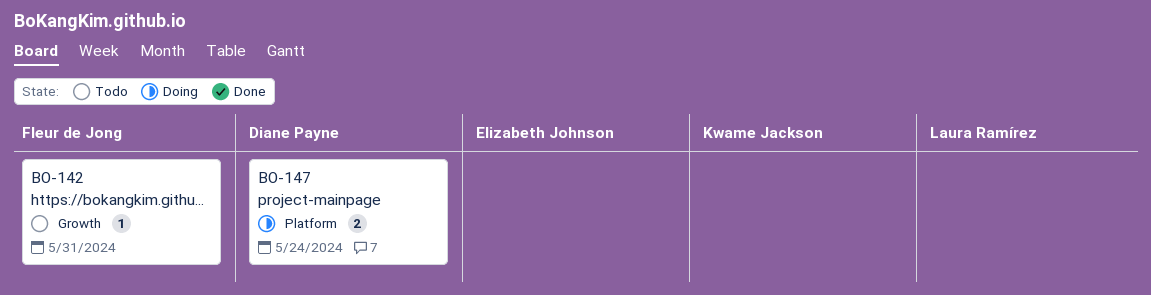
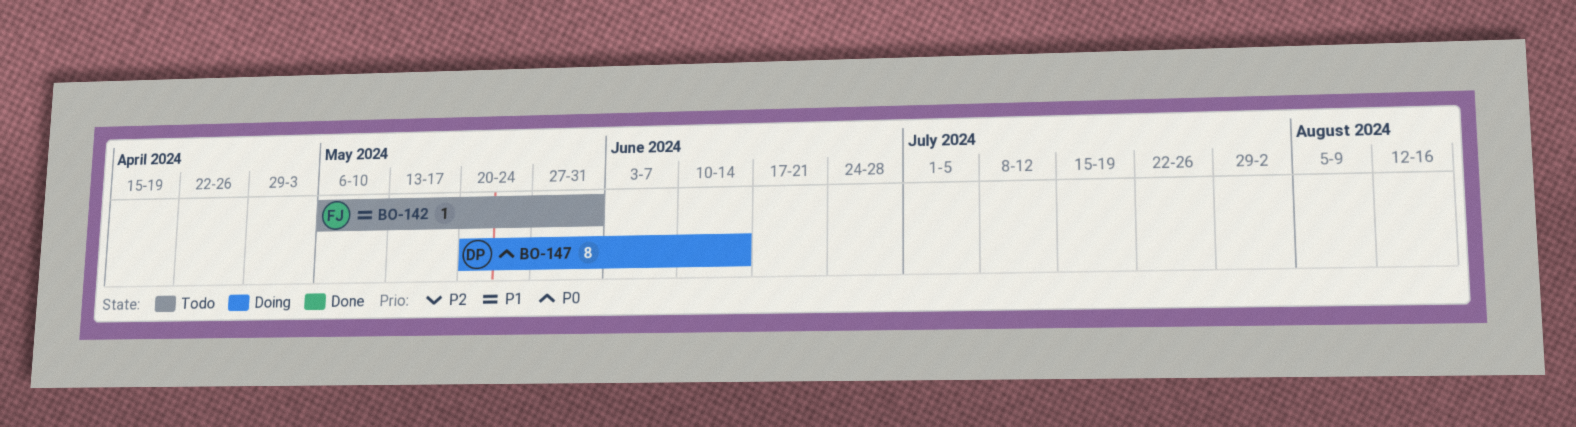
BO-147, estimate: 2 -> 8
BO-147, due: May 24 -> Jun 14

